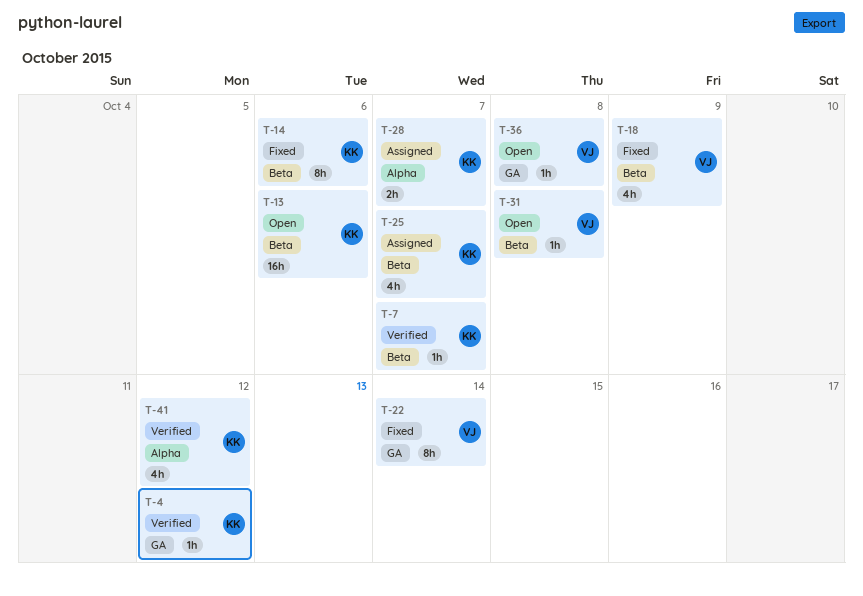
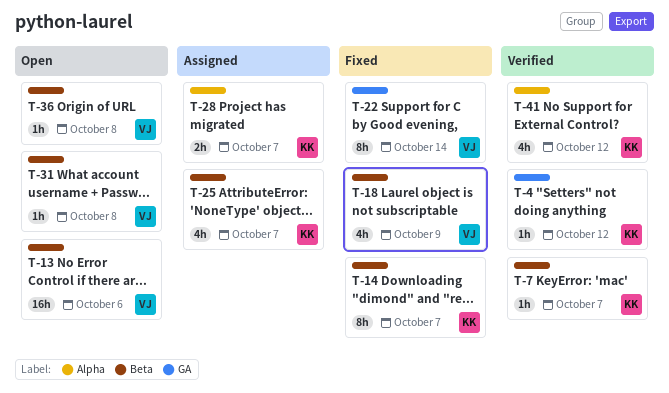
T-13, owner: KK -> VJ
T-14, due: Oct 6 -> Oct 7
T-36, label: GA -> Beta

